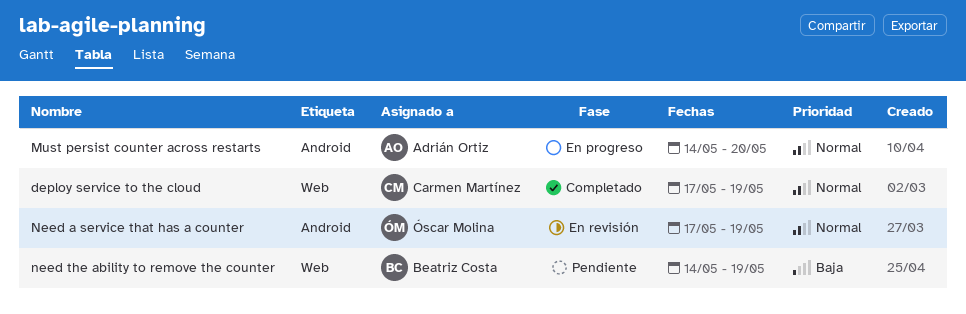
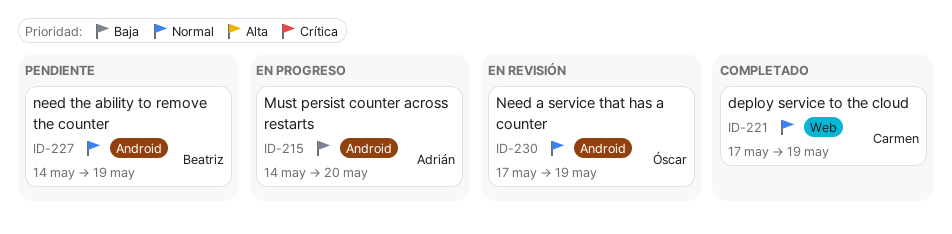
Must persist counter across restarts, priority: Normal -> Baja
need the ability to remove the counter, priority: Baja -> Normal
need the ability to remove the counter, label: Web -> Android

